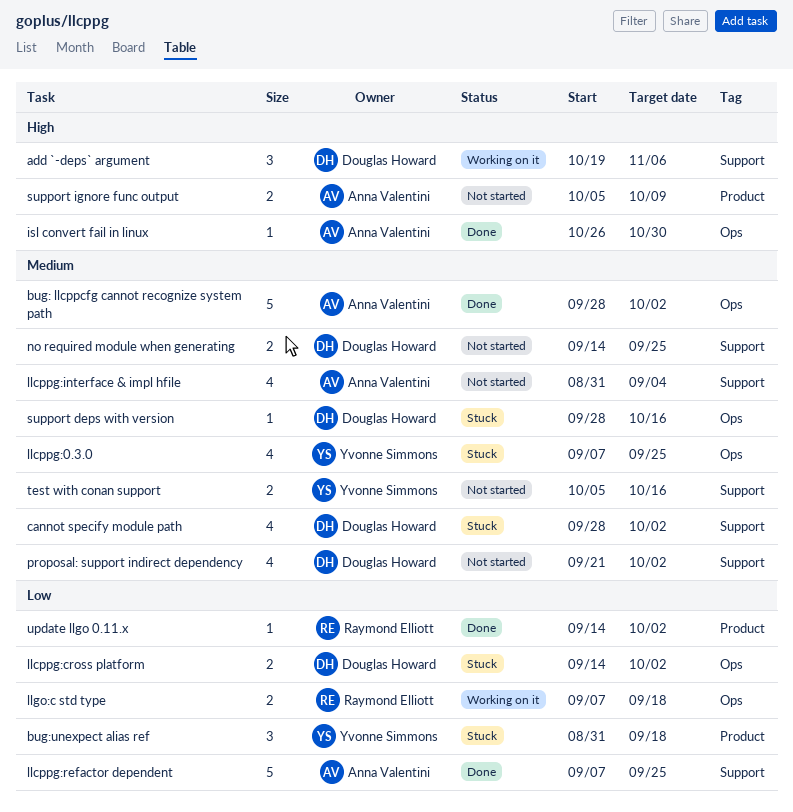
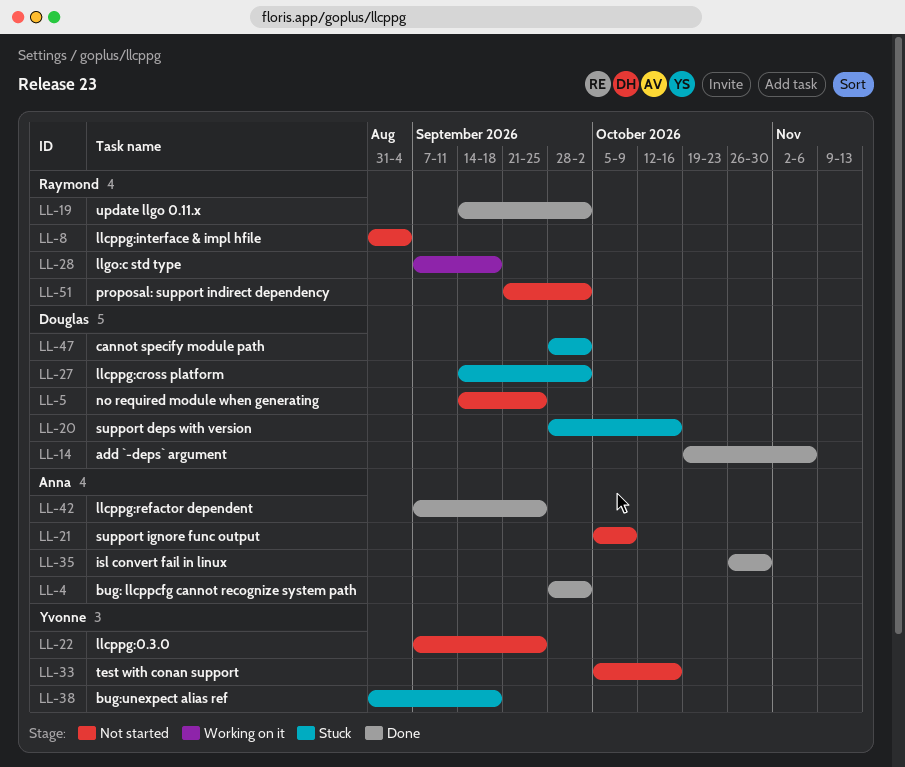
add `-deps` argument, status: Working on it -> Done
llcppg:0.3.0, status: Stuck -> Not started
llcppg:interface & impl hfile, owner: Anna Valentini -> Raymond Elliott
proposal: support indirect dependency, owner: Douglas Howard -> Raymond Elliott

